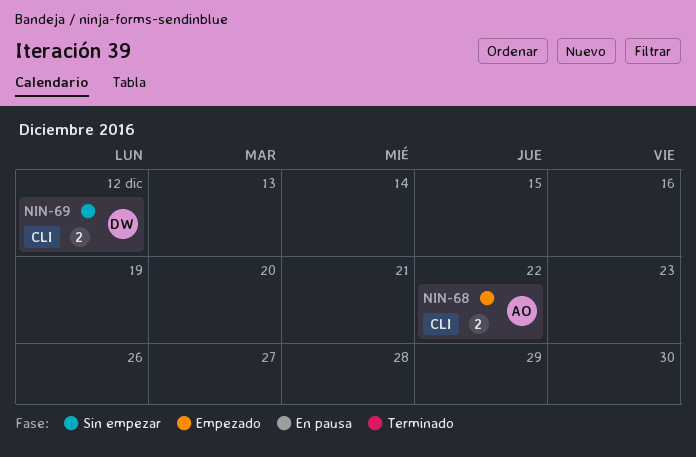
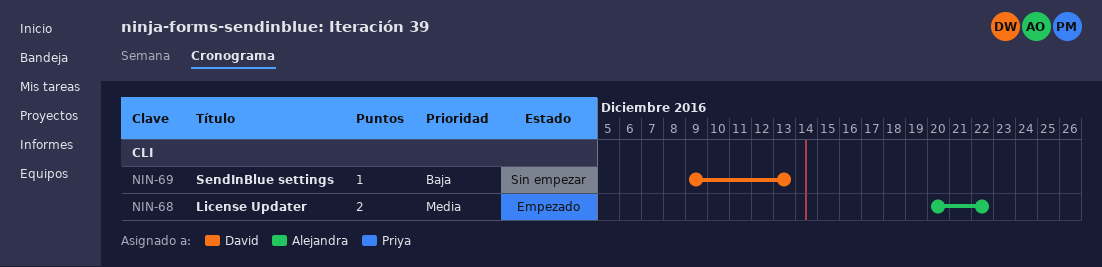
NIN-69, estimate: 2 -> 1
NIN-69, due: Dec 12 -> Dec 13

